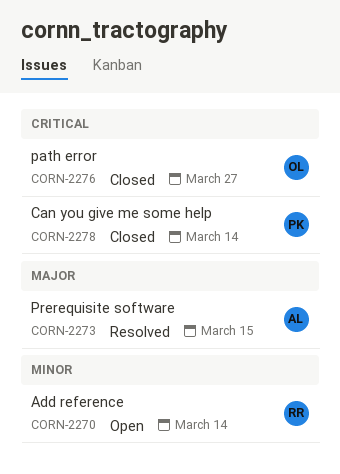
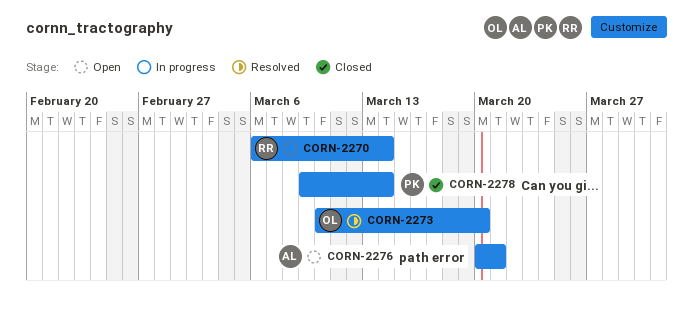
CORN-2273, owner: AL -> OL
CORN-2273, due: Mar 15 -> Mar 20
CORN-2276, status: Closed -> Open
CORN-2276, owner: OL -> AL
CORN-2276, due: Mar 27 -> Mar 21

